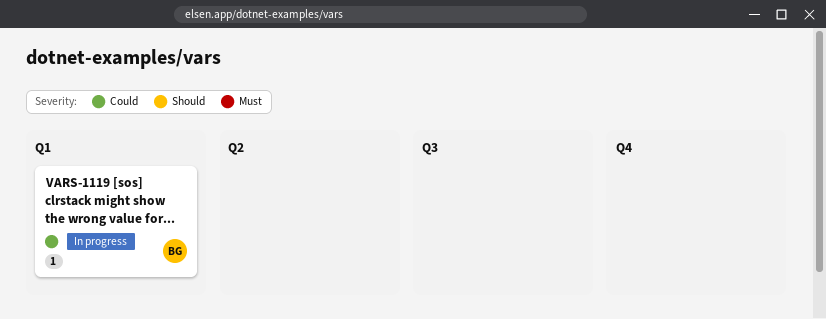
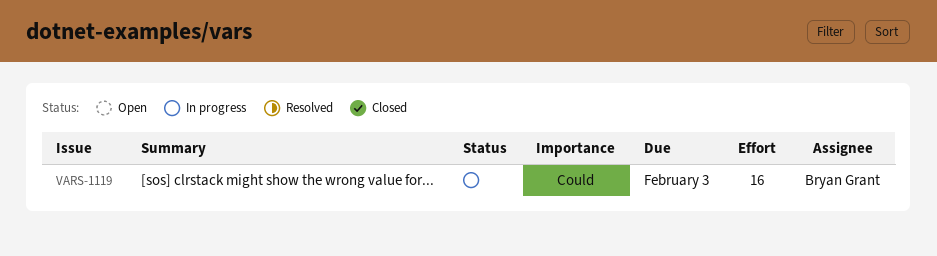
VARS-1119, estimate: 1 -> 16

